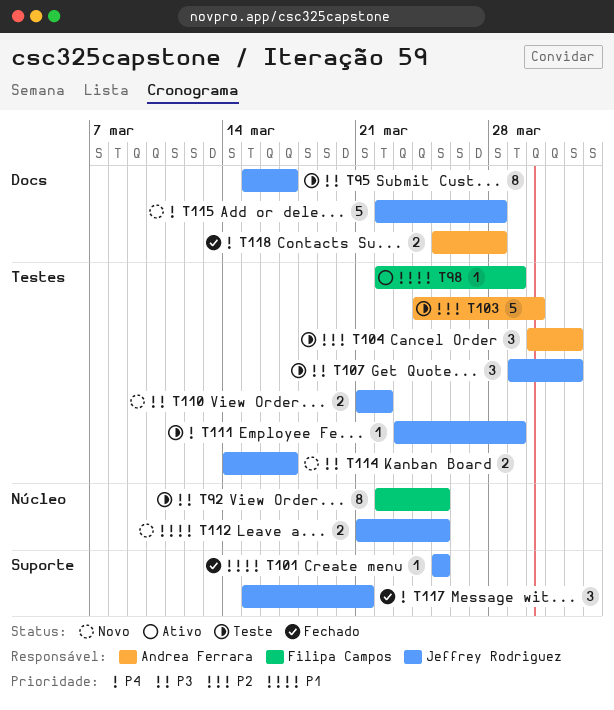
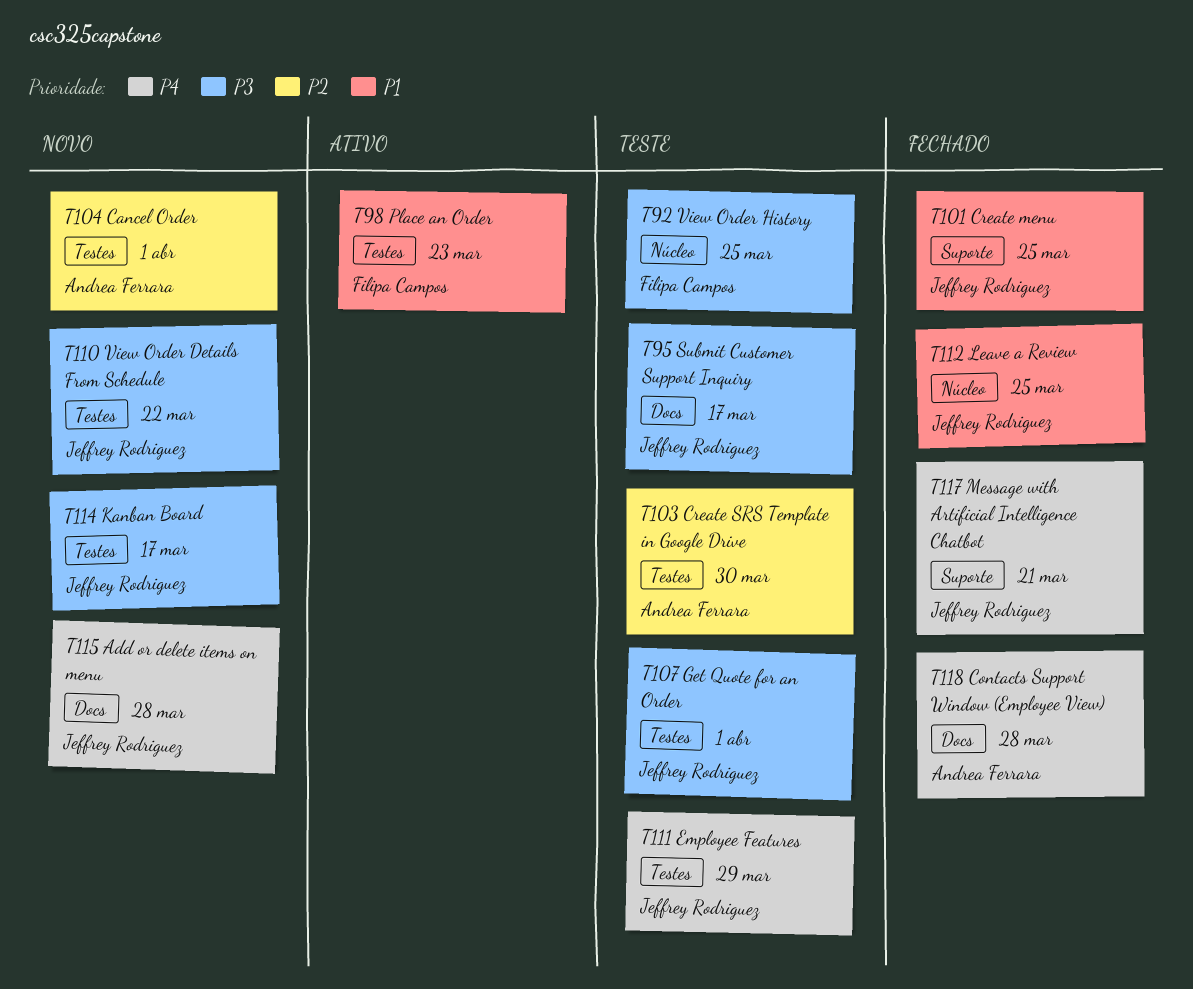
T98, due: Mar 29 -> Mar 23
T104, status: Teste -> Novo
T112, status: Novo -> Fechado

